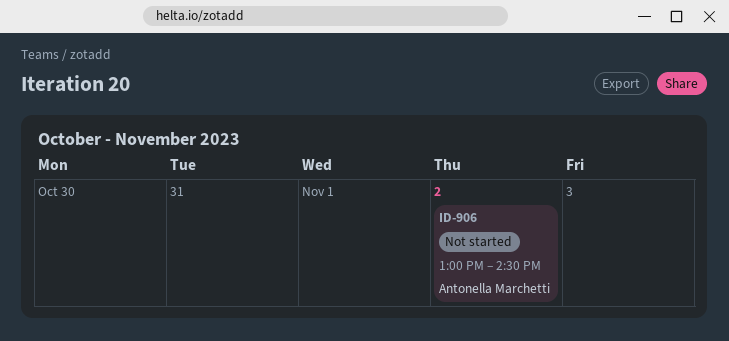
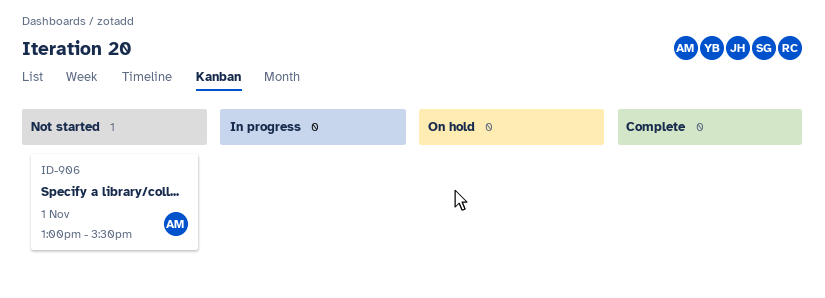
ID-906, day: Nov 2 -> Nov 1
ID-906, ends: 14:30 -> 15:30

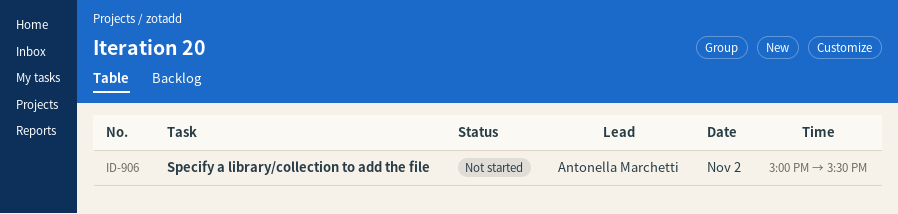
ID-906, day: Nov 1 -> Nov 2
ID-906, begins: 13:00 -> 15:00

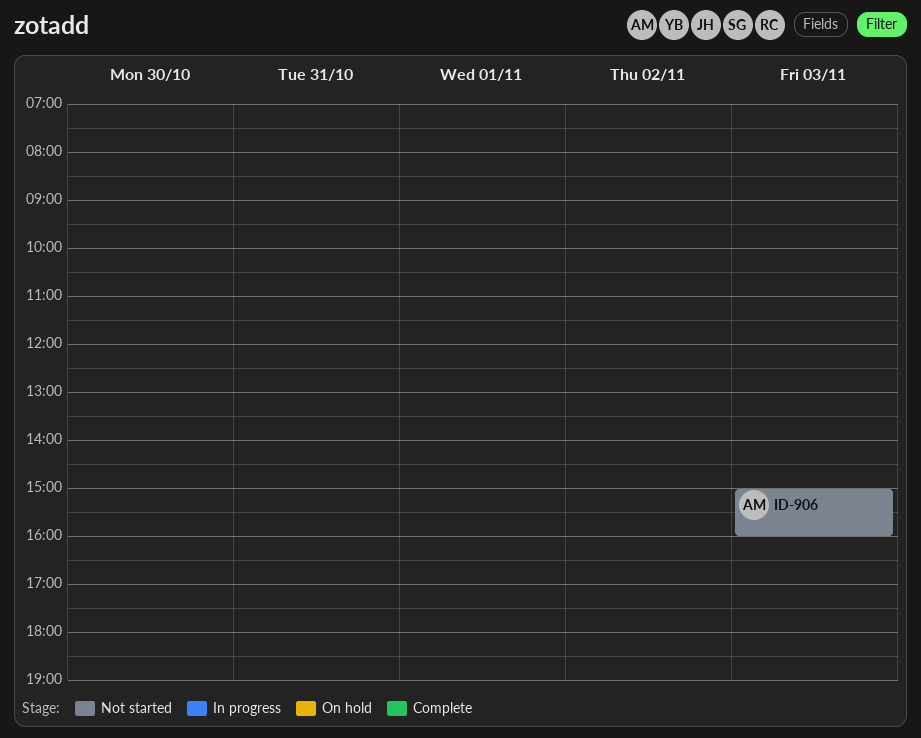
ID-906, day: Nov 2 -> Nov 3
ID-906, ends: 15:30 -> 16:00

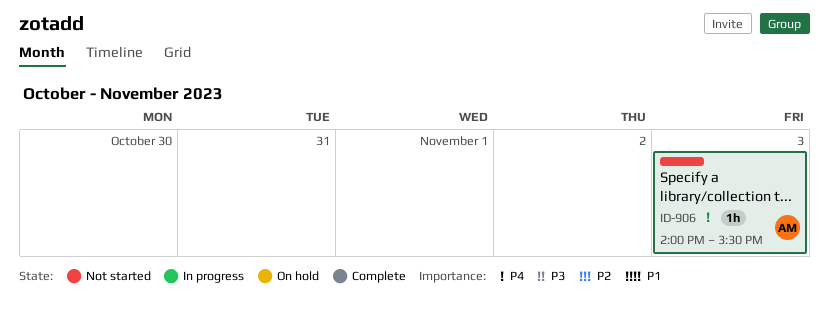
ID-906, begins: 15:00 -> 14:00
ID-906, ends: 16:00 -> 15:30

